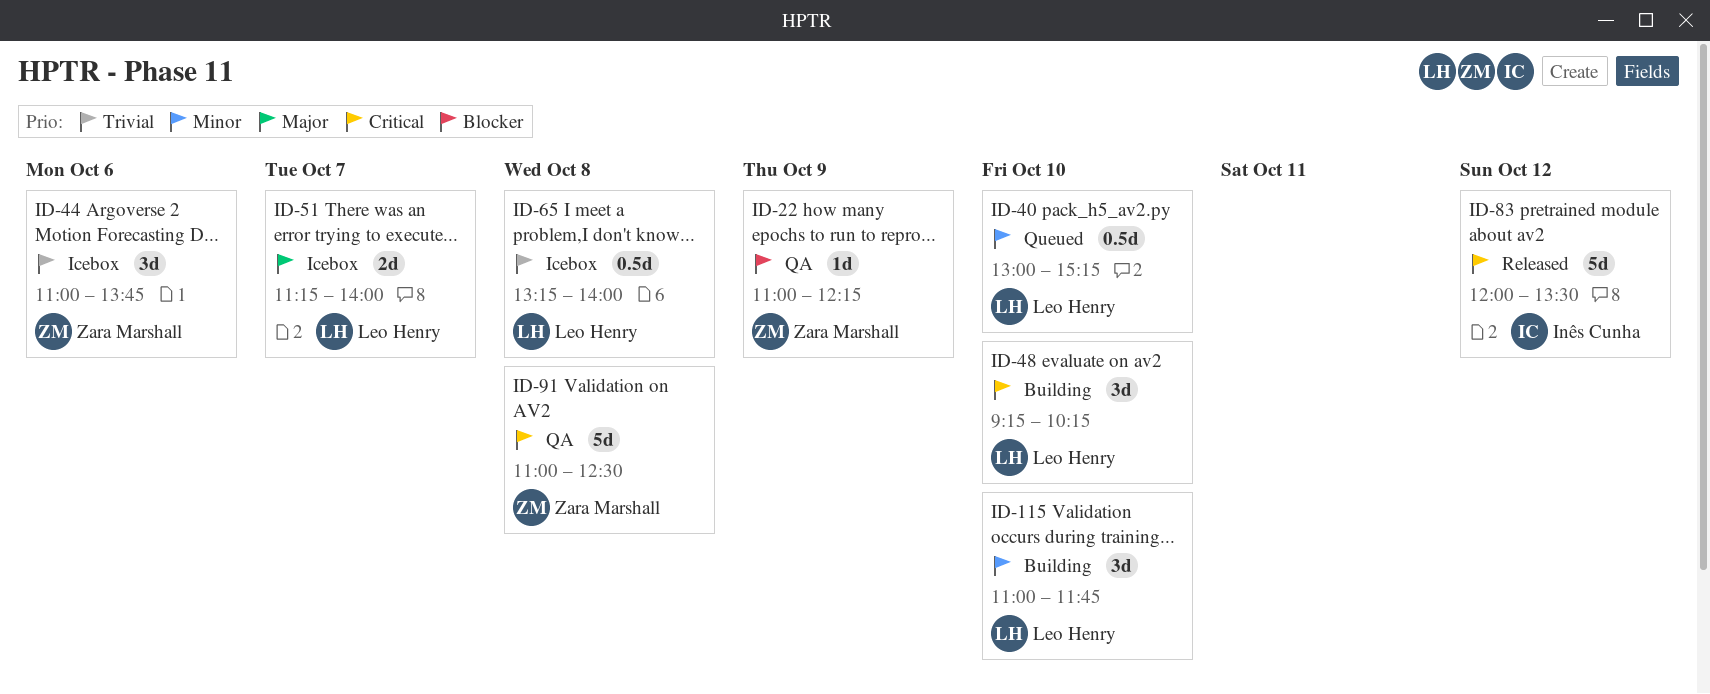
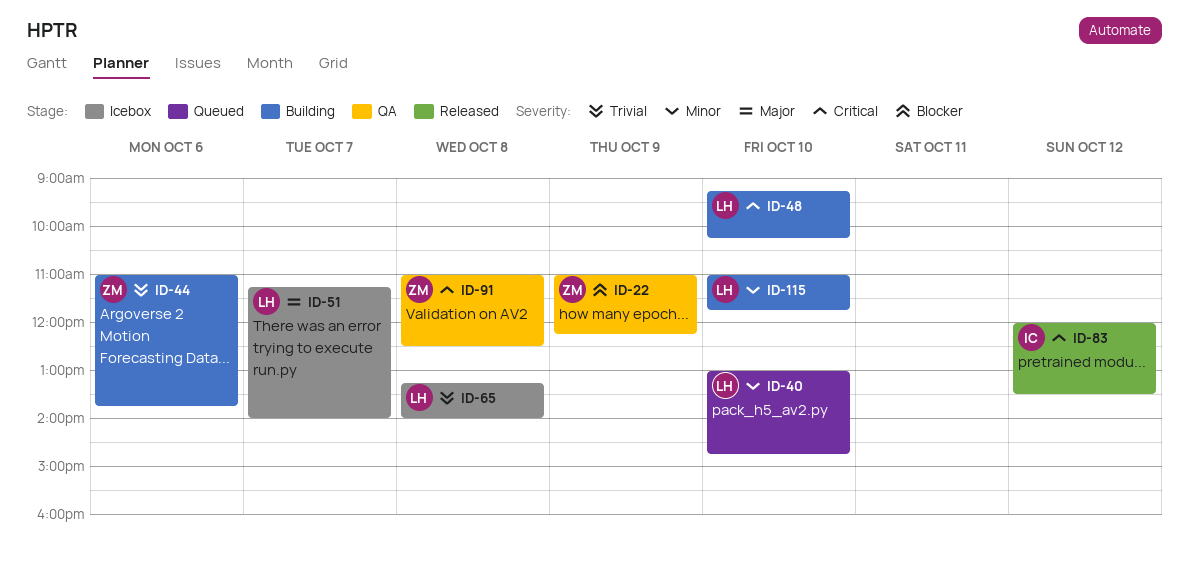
ID-40, ends: 15:15 -> 14:45
ID-44, status: Icebox -> Building

